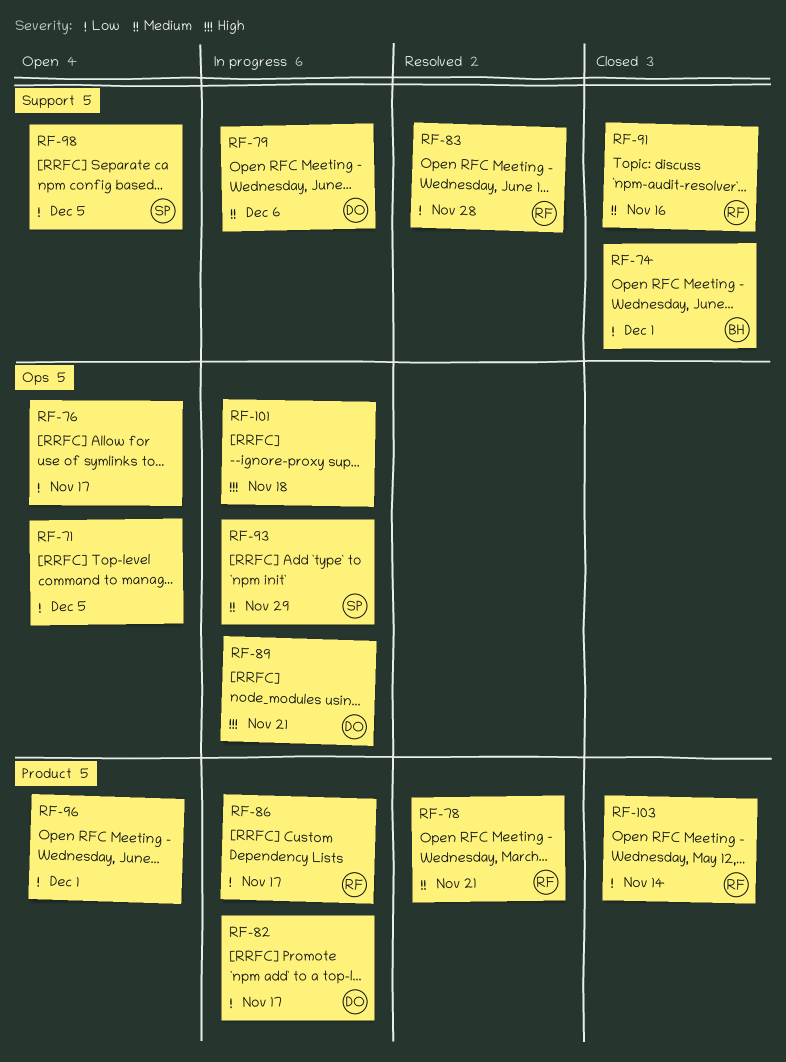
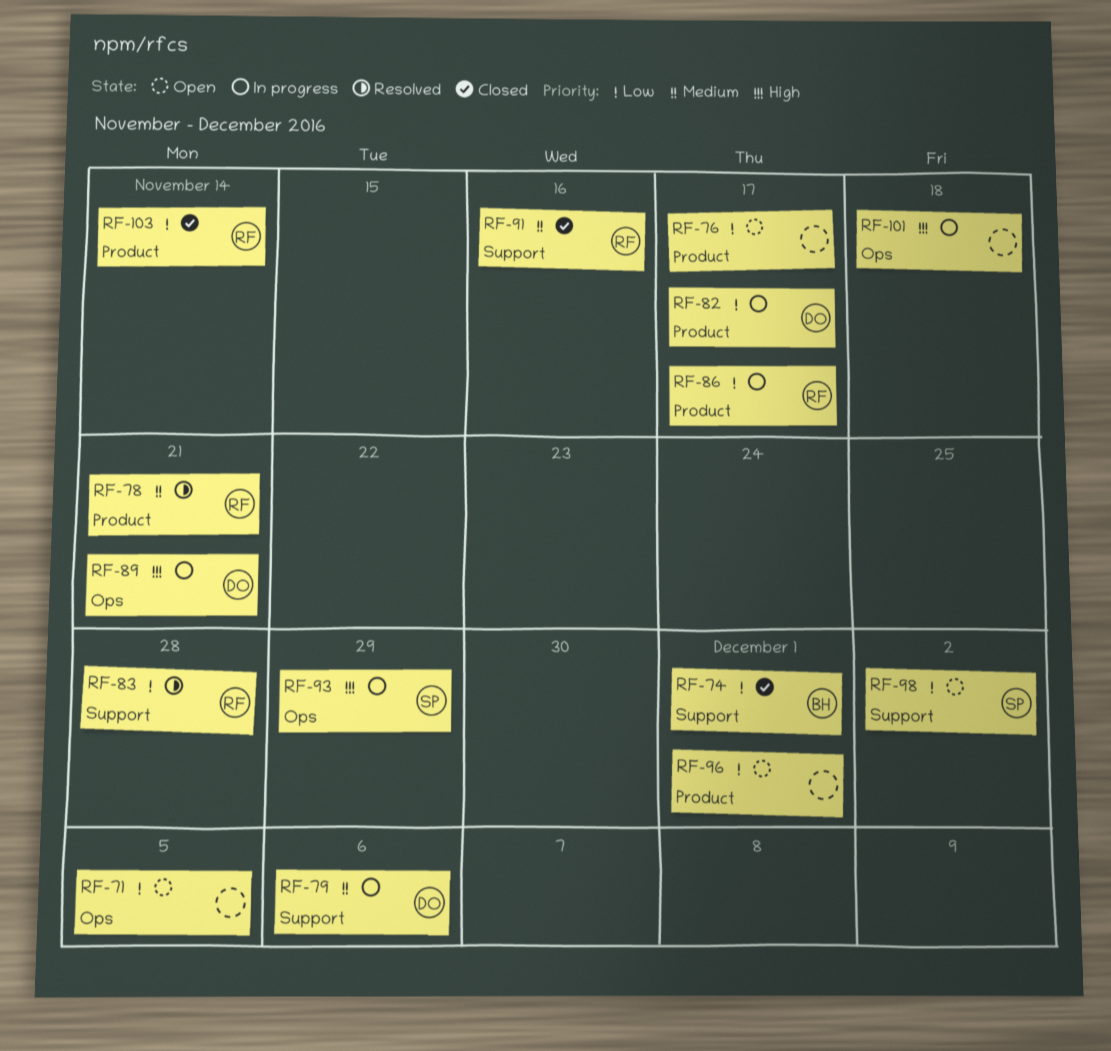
RF-76, label: Ops -> Product
RF-93, priority: Medium -> High
RF-98, due: Dec 5 -> Dec 2

